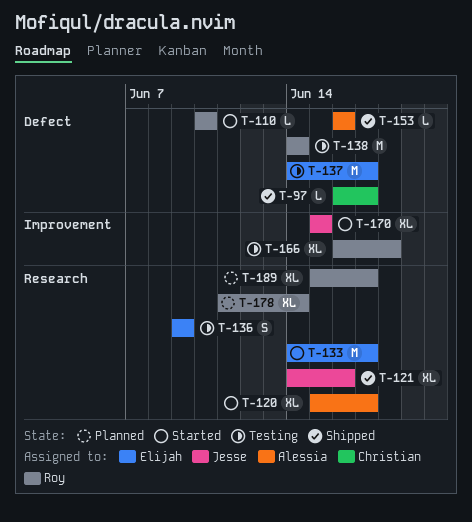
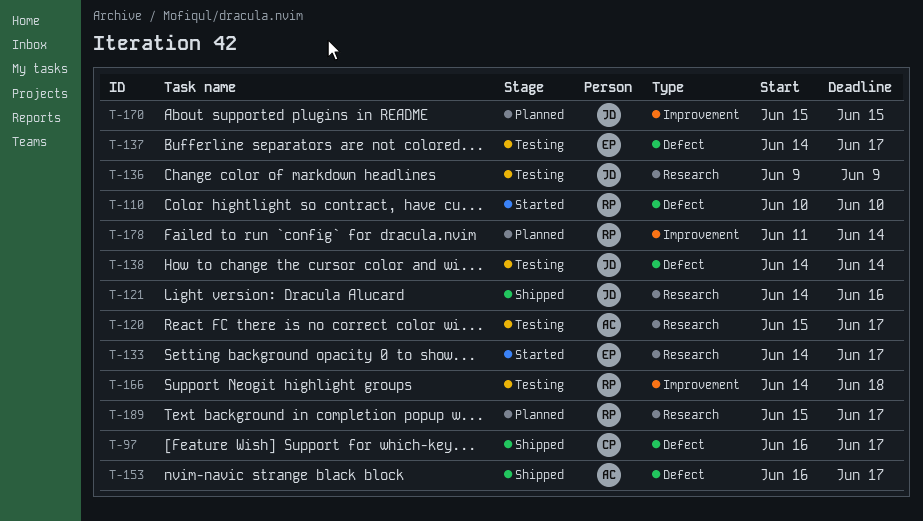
T-120, status: Started -> Testing
T-136, owner: Elijah -> Jesse
T-138, owner: Roy -> Jesse
T-153, due: Jun 16 -> Jun 17
T-166, start: Jun 16 -> Jun 14
T-170, status: Started -> Planned
T-178, label: Research -> Improvement

